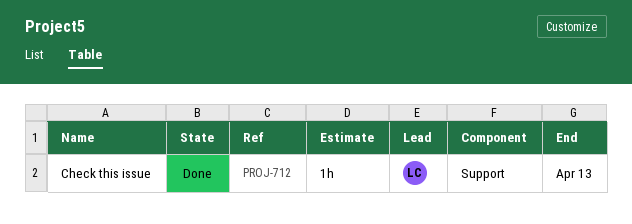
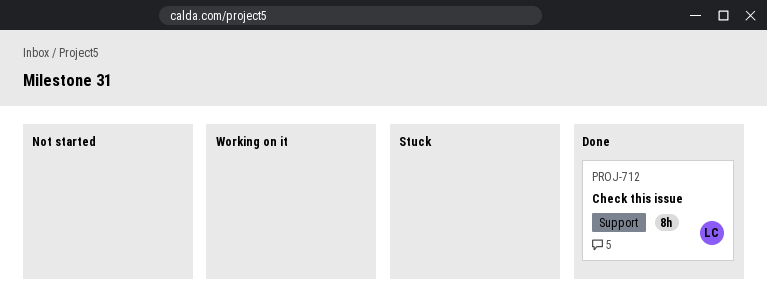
PROJ-712, estimate: 1h -> 8h

